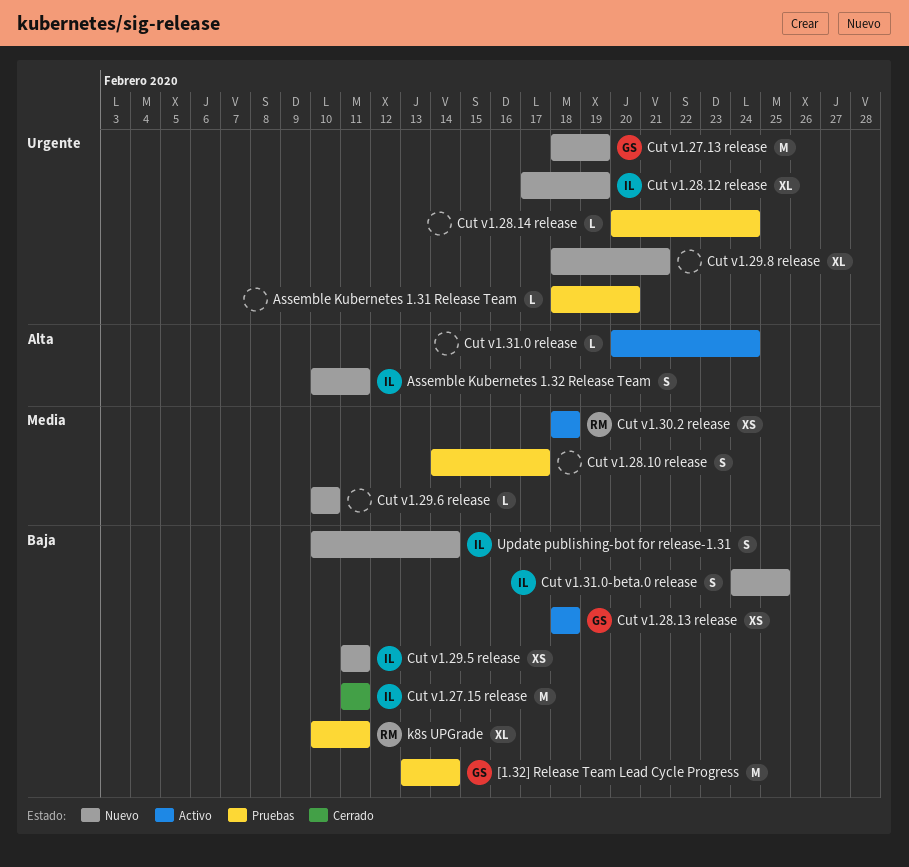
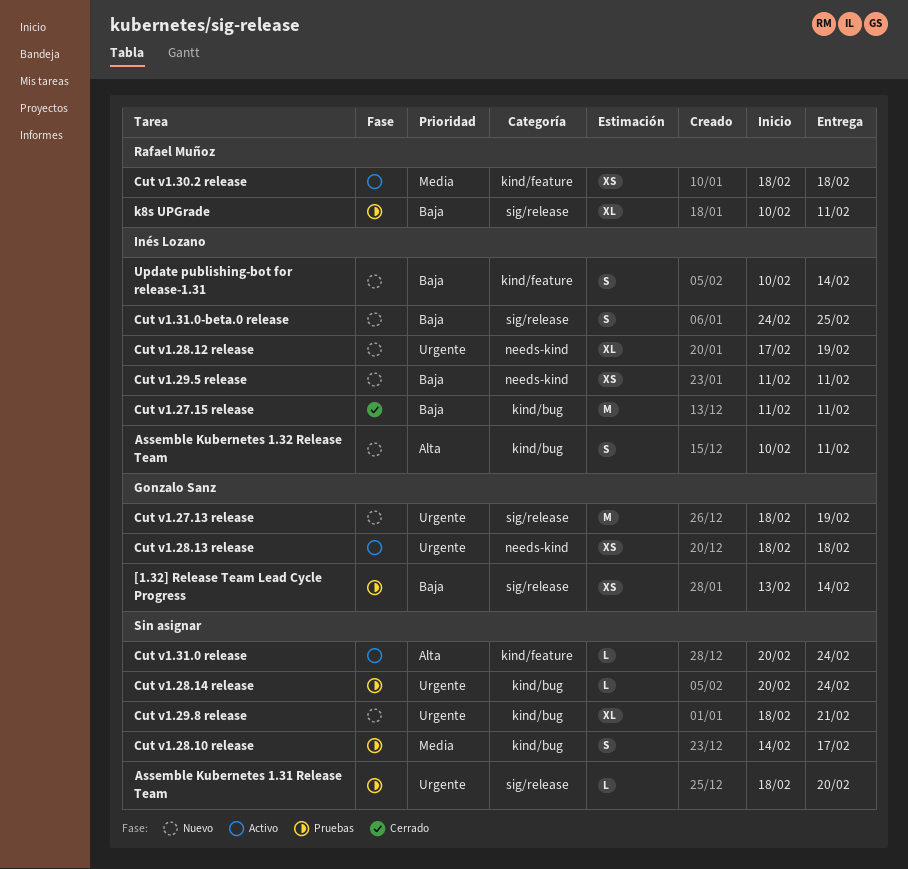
[1.32] Release Team Lead Cycle Progress, estimate: M -> XS
Cut v1.28.13 release, priority: Baja -> Urgente
Cut v1.29.6 release: present -> none

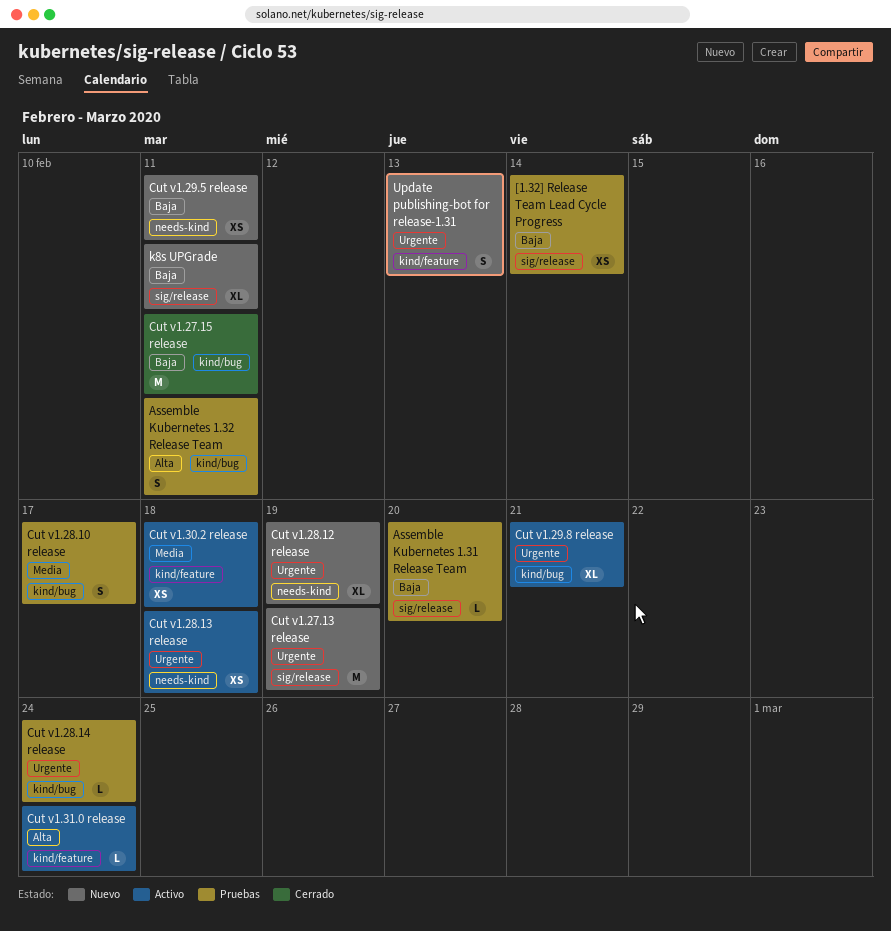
Assemble Kubernetes 1.31 Release Team, priority: Urgente -> Baja
Assemble Kubernetes 1.32 Release Team, status: Nuevo -> Pruebas
Cut v1.29.8 release, status: Nuevo -> Activo
Cut v1.31.0-beta.0 release: present -> none
k8s UPGrade, status: Pruebas -> Nuevo
Update publishing-bot for release-1.31, priority: Baja -> Urgente
Update publishing-bot for release-1.31, due: Feb 14 -> Feb 13

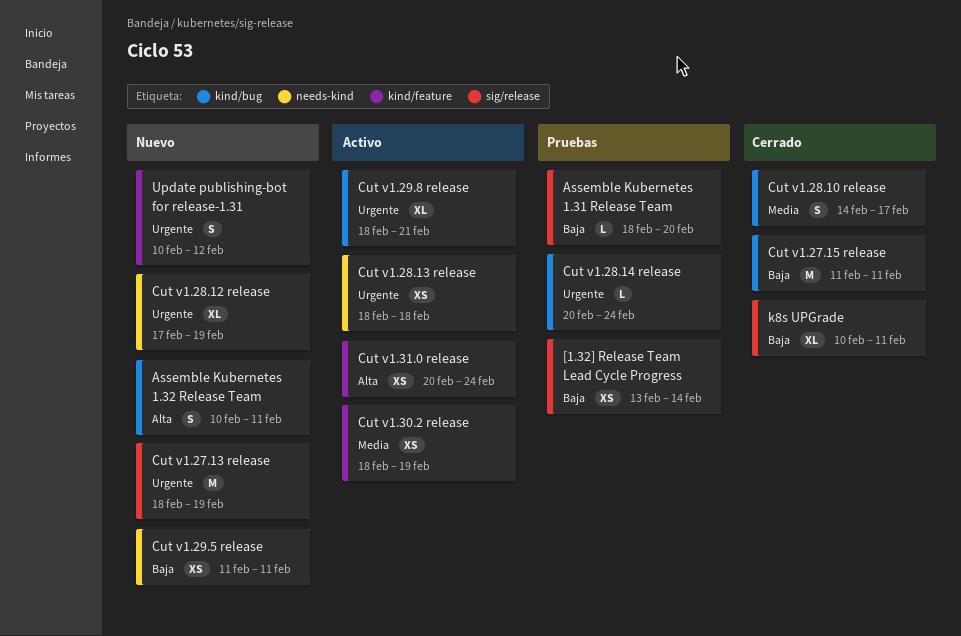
Assemble Kubernetes 1.32 Release Team, status: Pruebas -> Nuevo
Cut v1.28.10 release, status: Pruebas -> Cerrado
Cut v1.30.2 release, due: Feb 18 -> Feb 19
Cut v1.31.0 release, estimate: L -> XS
k8s UPGrade, status: Nuevo -> Cerrado
Update publishing-bot for release-1.31, due: Feb 13 -> Feb 12

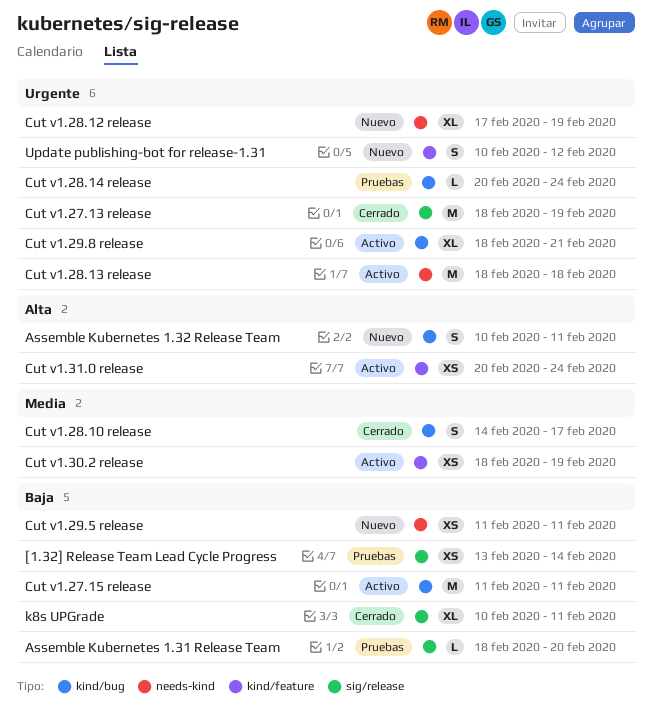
Cut v1.27.13 release, status: Nuevo -> Cerrado
Cut v1.27.15 release, status: Cerrado -> Activo
Cut v1.28.13 release, estimate: XS -> M

